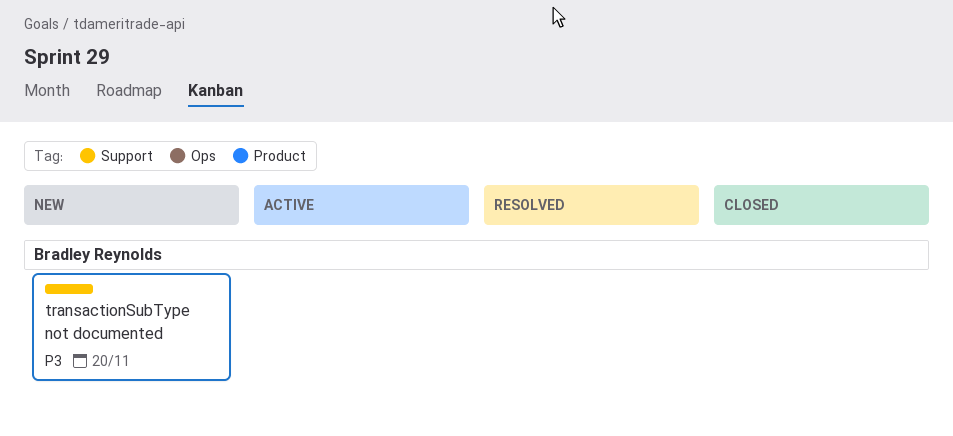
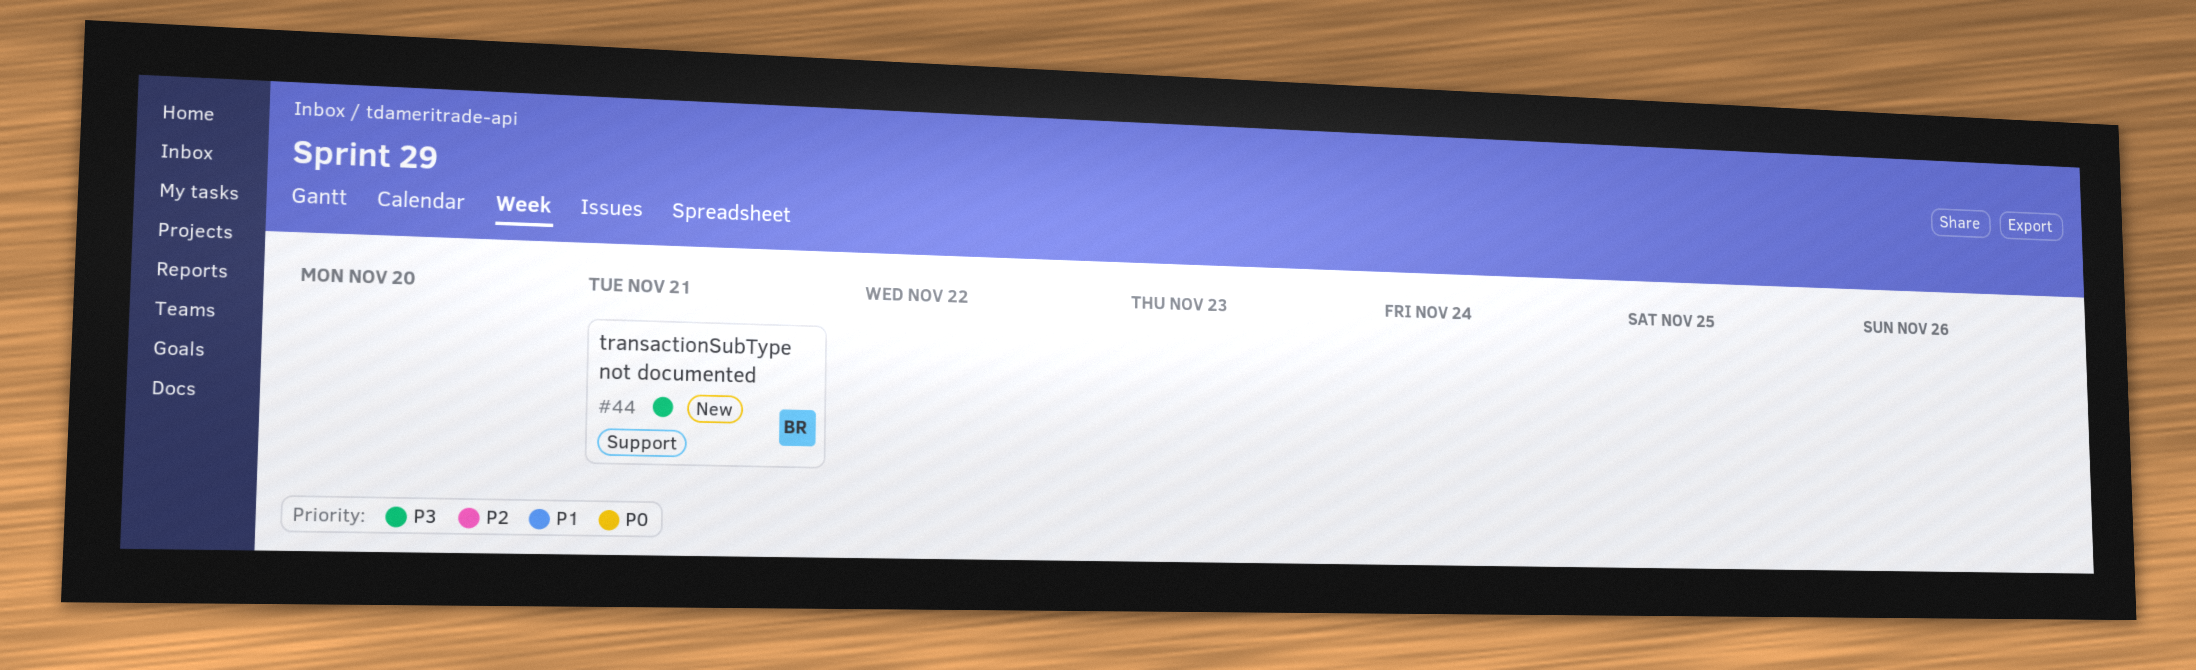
transactionSubType not documented, due: Nov 20 -> Nov 21

